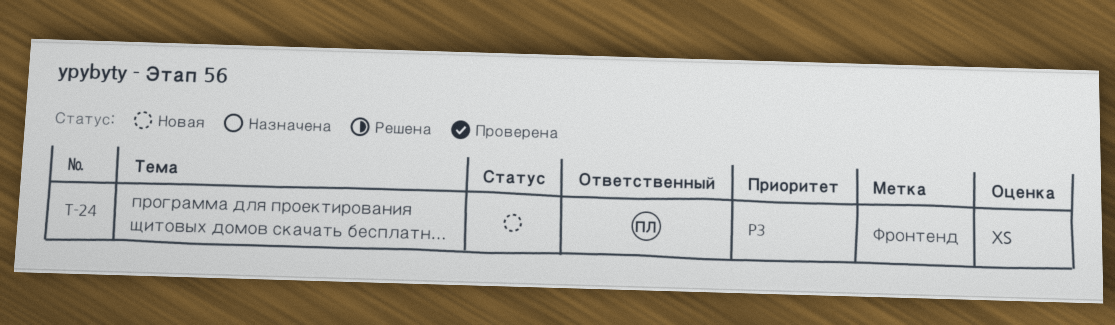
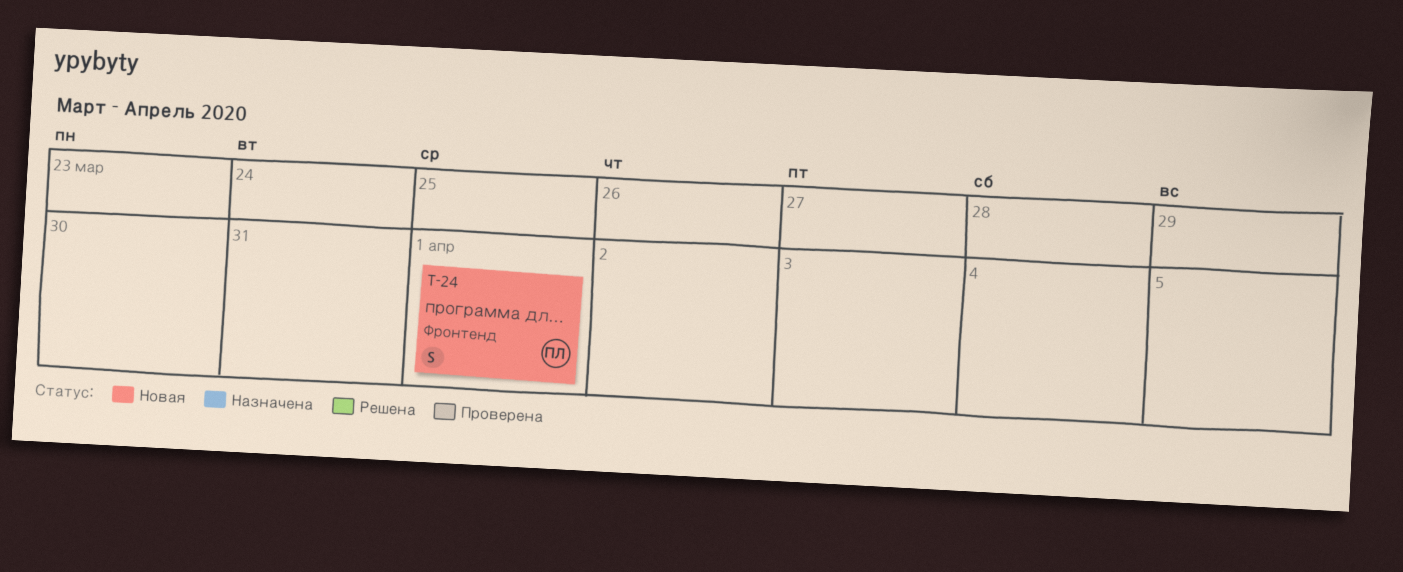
T-24, estimate: XS -> S

